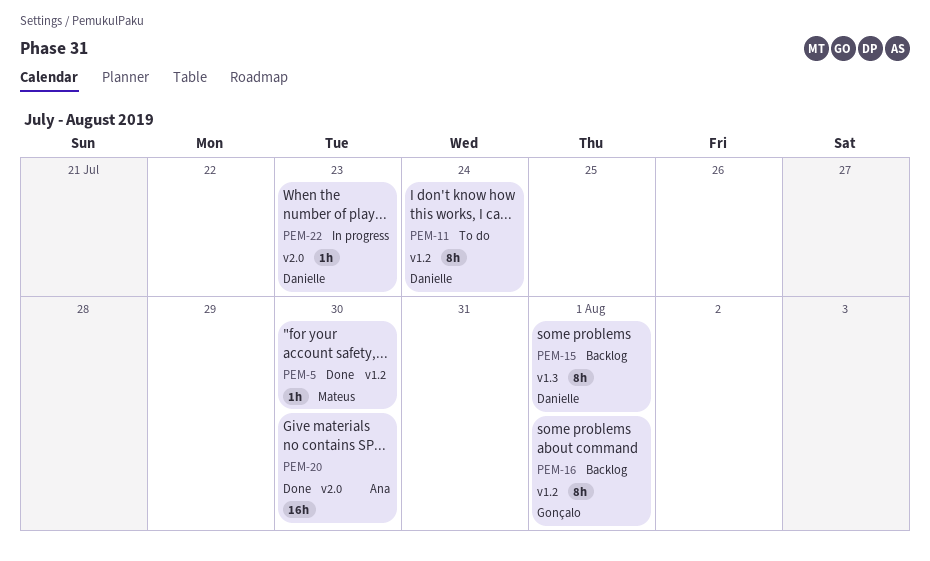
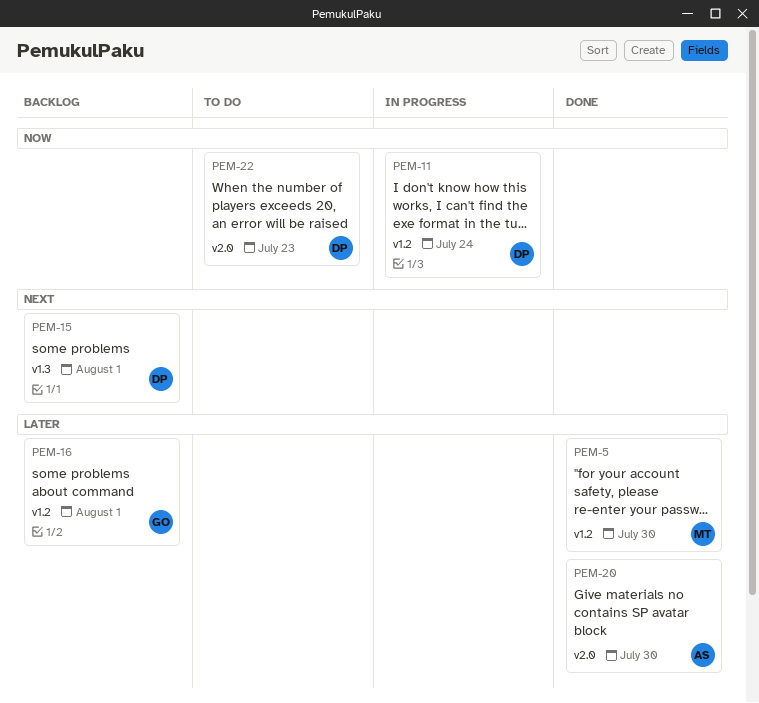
PEM-11, status: To do -> In progress
PEM-22, status: In progress -> To do

